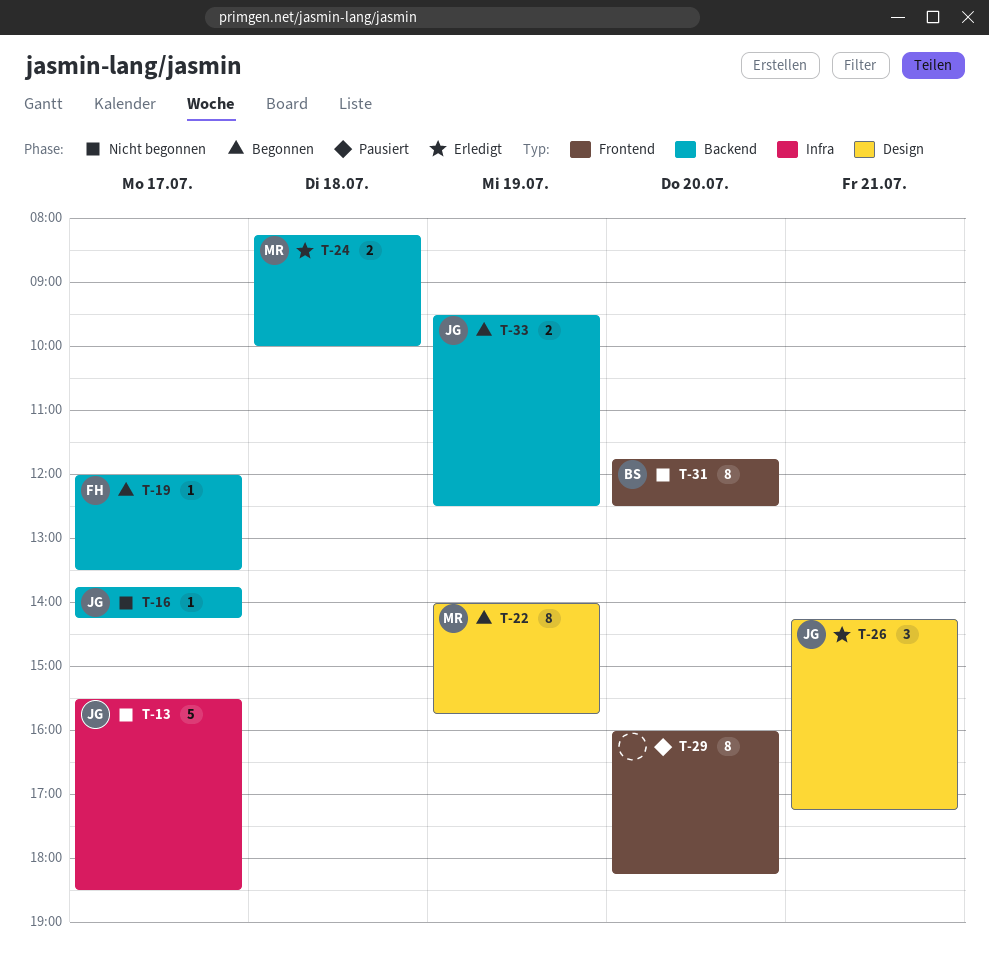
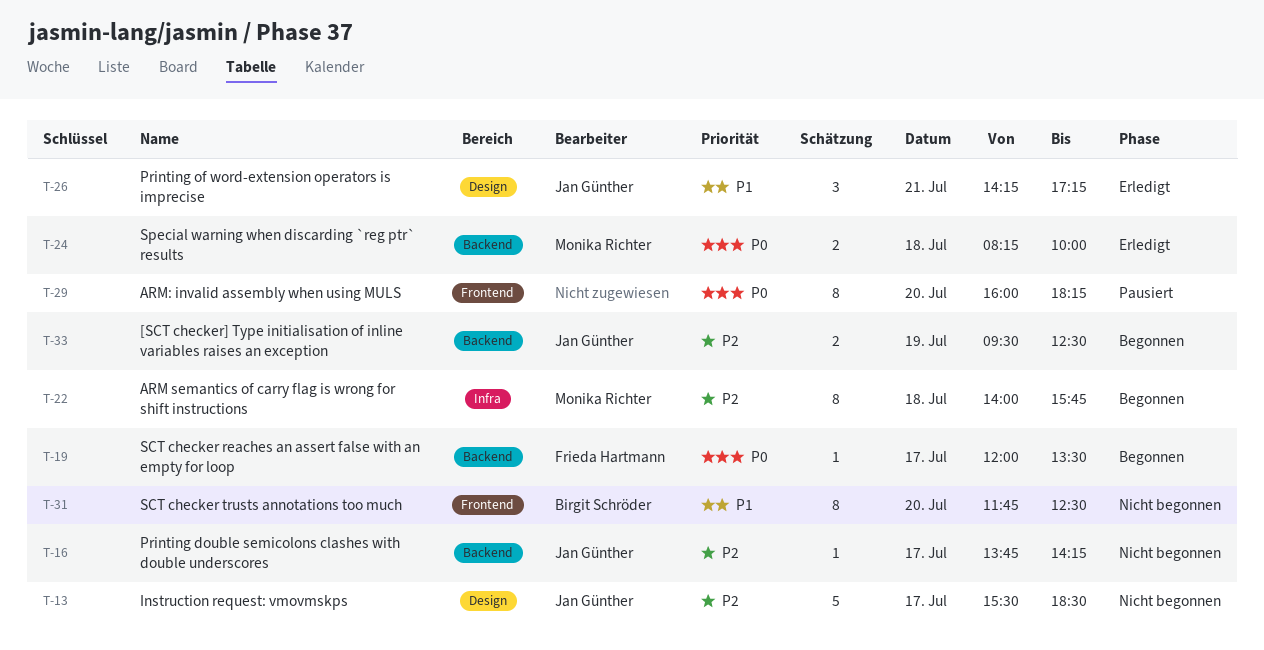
T-13, label: Infra -> Design
T-22, label: Design -> Infra
T-22, day: Jul 19 -> Jul 18

